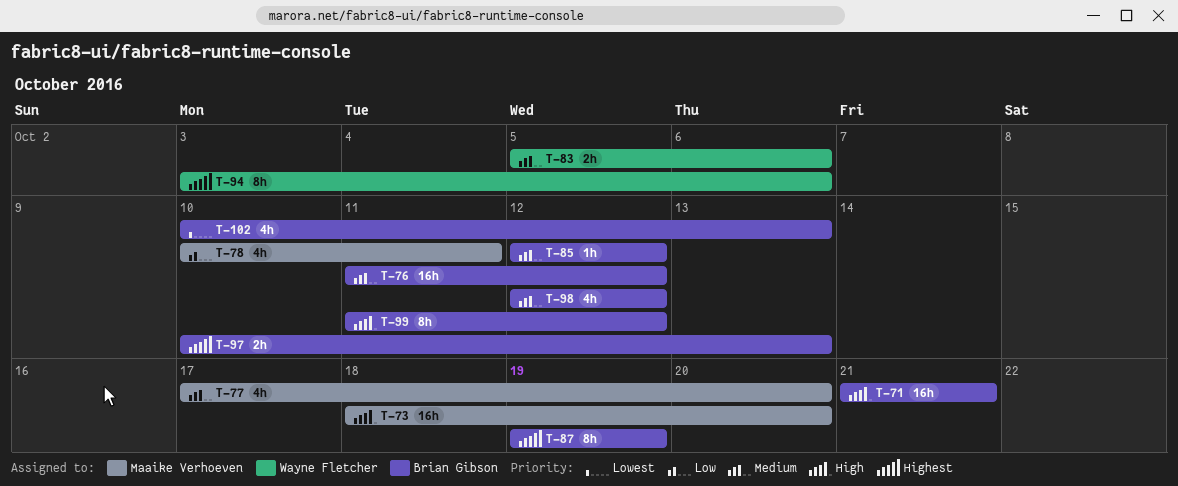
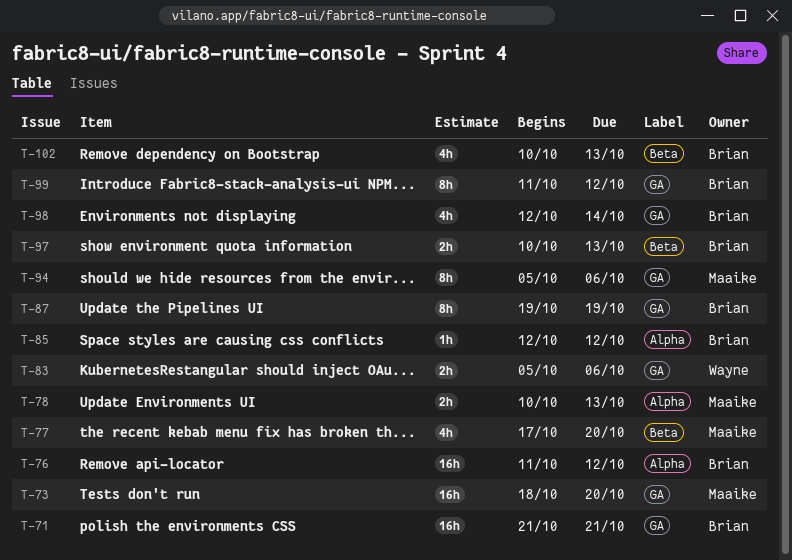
T-78, estimate: 4h -> 2h
T-78, due: Oct 11 -> Oct 13
T-94, owner: Wayne Fletcher -> Maaike Verhoeven
T-94, start: Oct 3 -> Oct 5
T-98, due: Oct 12 -> Oct 14

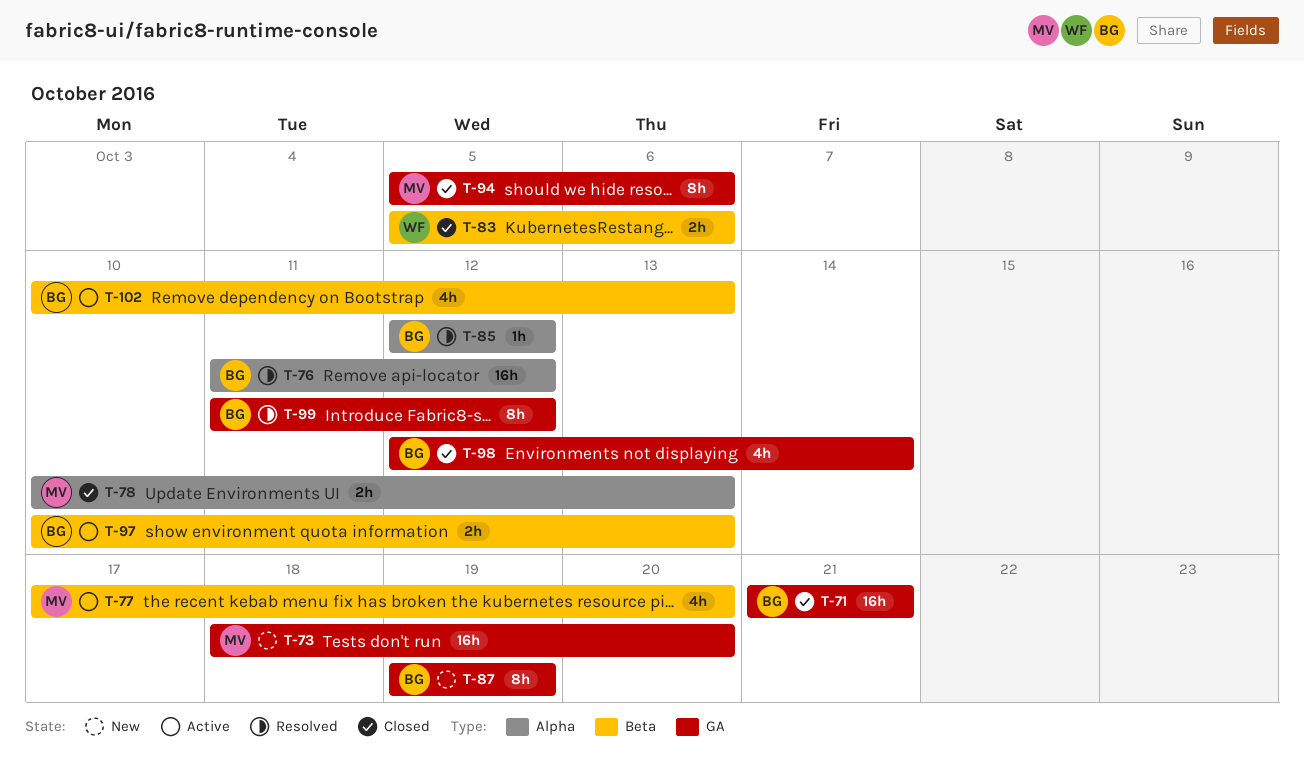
T-83, label: GA -> Beta

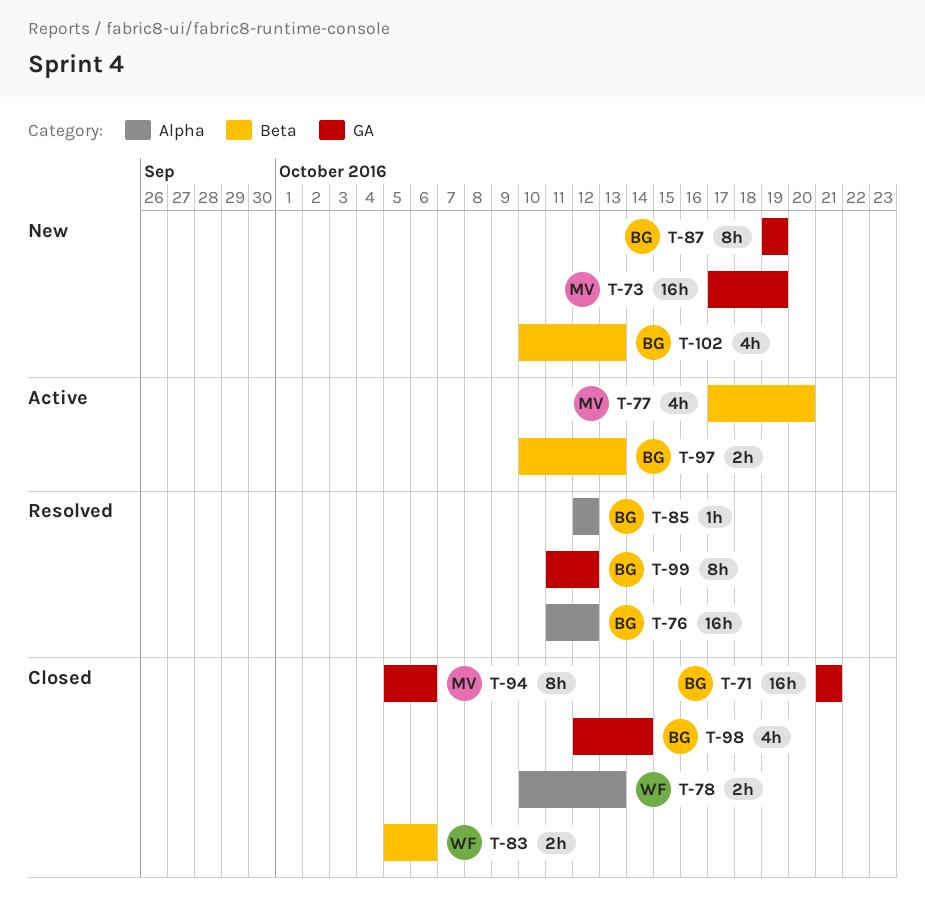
T-73, start: Oct 18 -> Oct 17
T-73, due: Oct 20 -> Oct 19
T-78, owner: MV -> WF
T-102, status: Active -> New

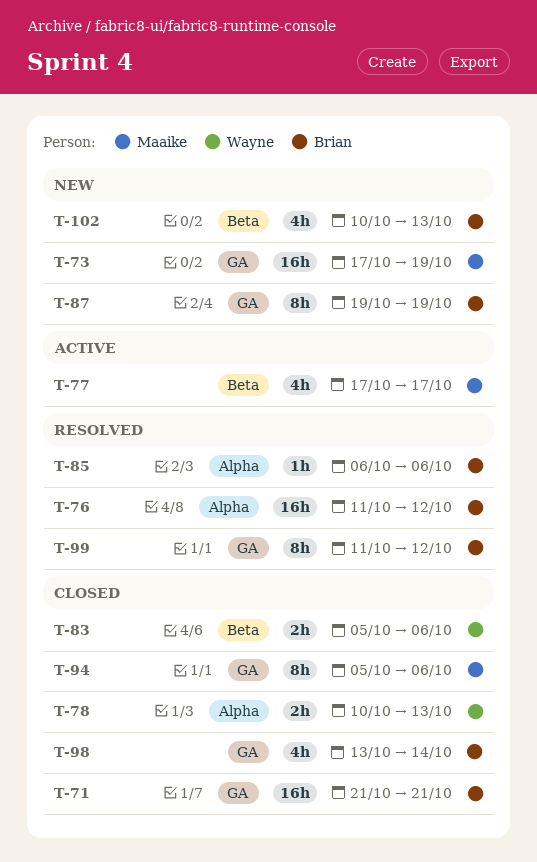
T-77, due: Oct 20 -> Oct 17
T-85, start: Oct 12 -> Oct 6
T-85, due: Oct 12 -> Oct 6
T-97: present -> none
T-98, start: Oct 12 -> Oct 13

